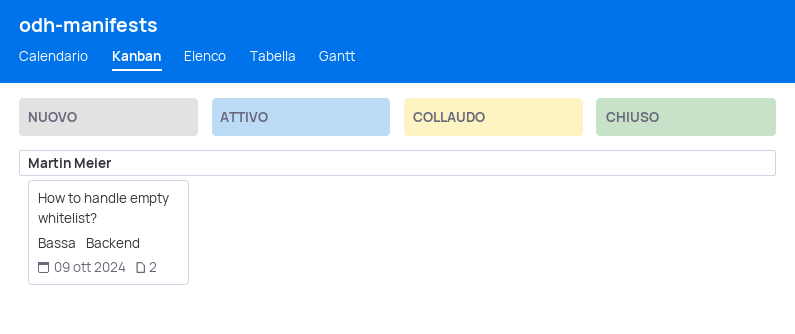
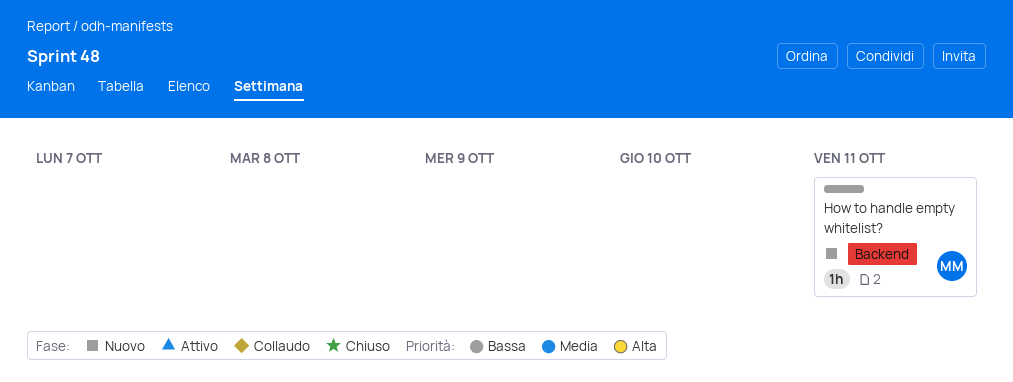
How to handle empty whitelist?, due: Oct 9 -> Oct 11

